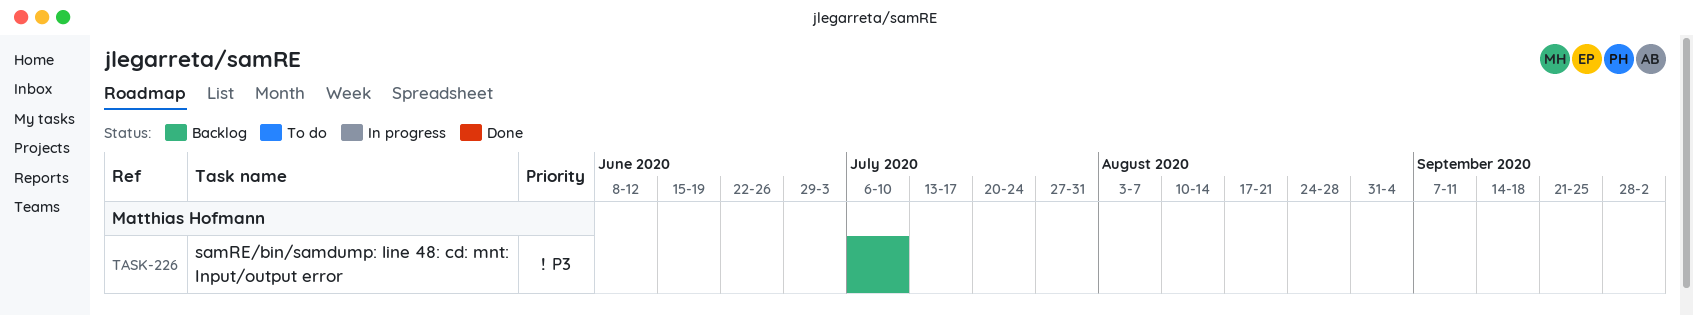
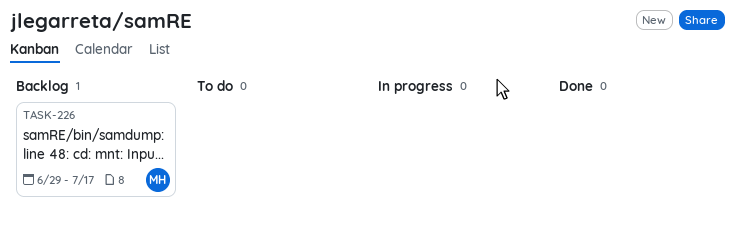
TASK-226, start: Jul 6 -> Jun 29
TASK-226, due: Jul 10 -> Jul 17

